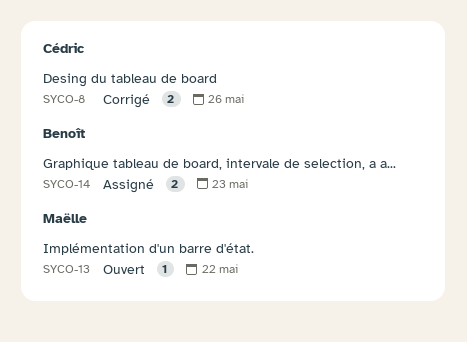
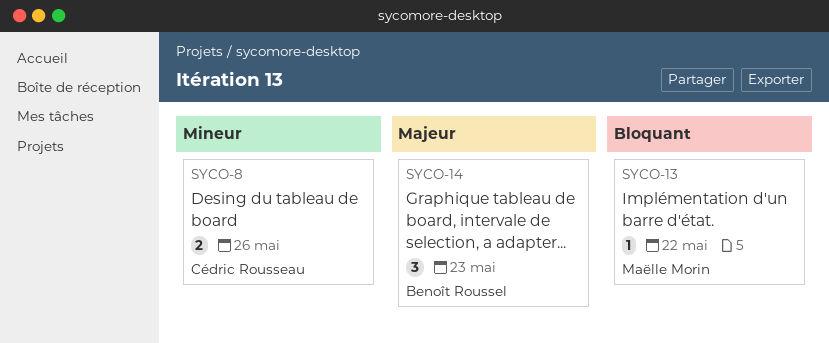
SYCO-14, estimate: 2 -> 3

